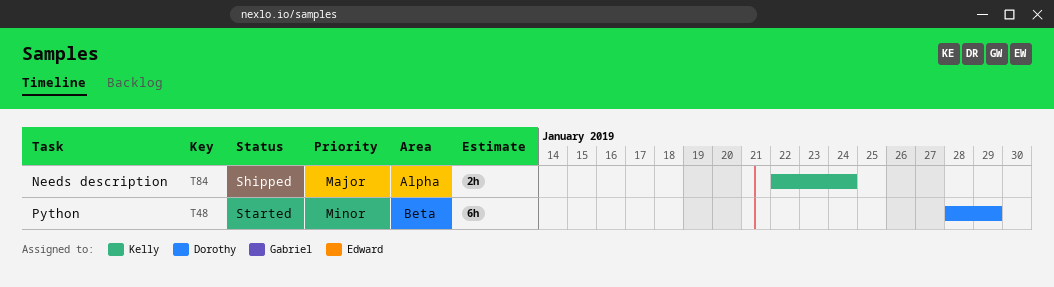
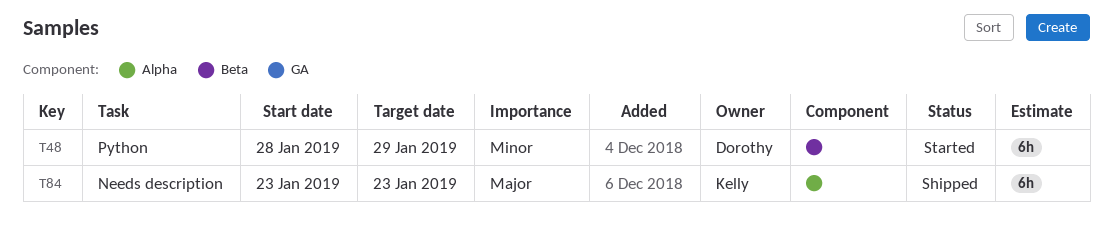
T84, estimate: 2h -> 6h
T84, start: Jan 22 -> Jan 23
T84, due: Jan 24 -> Jan 23

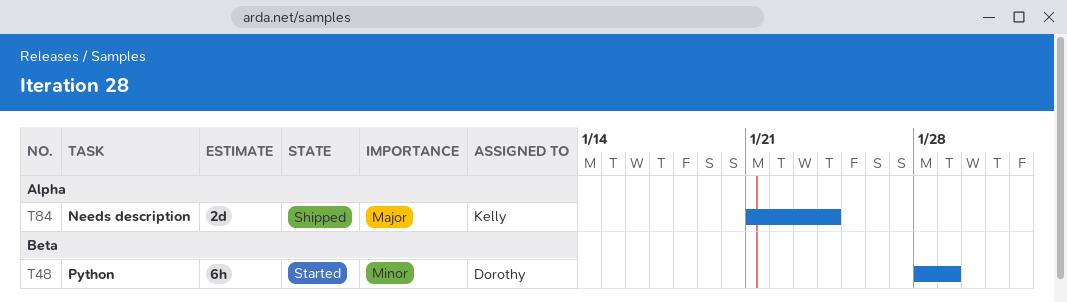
T84, estimate: 6h -> 2d
T84, start: Jan 23 -> Jan 21
T84, due: Jan 23 -> Jan 24

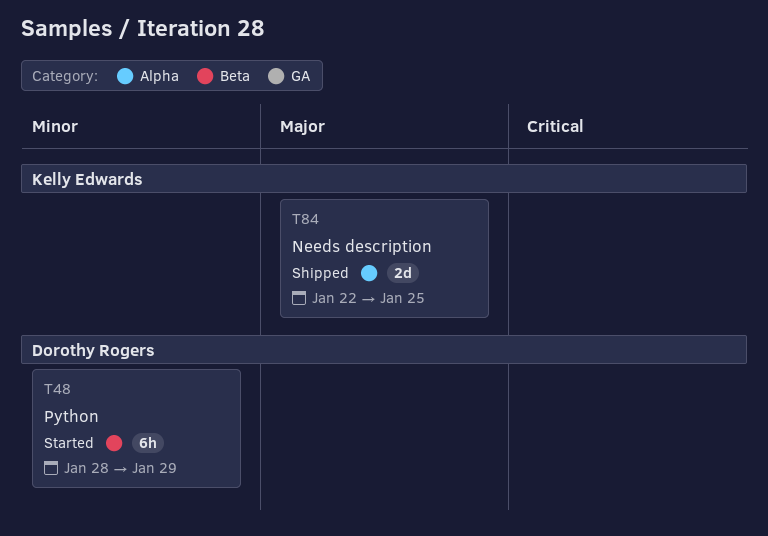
T84, start: Jan 21 -> Jan 22
T84, due: Jan 24 -> Jan 25

